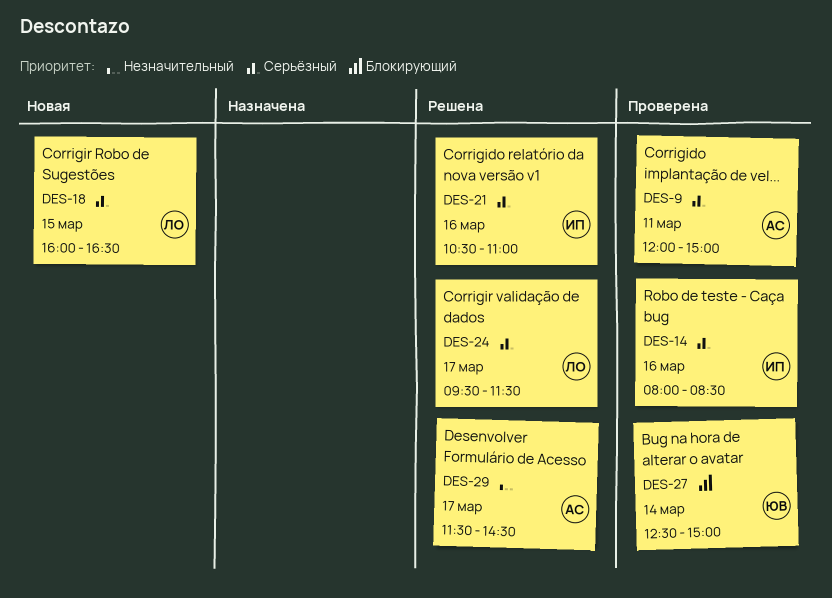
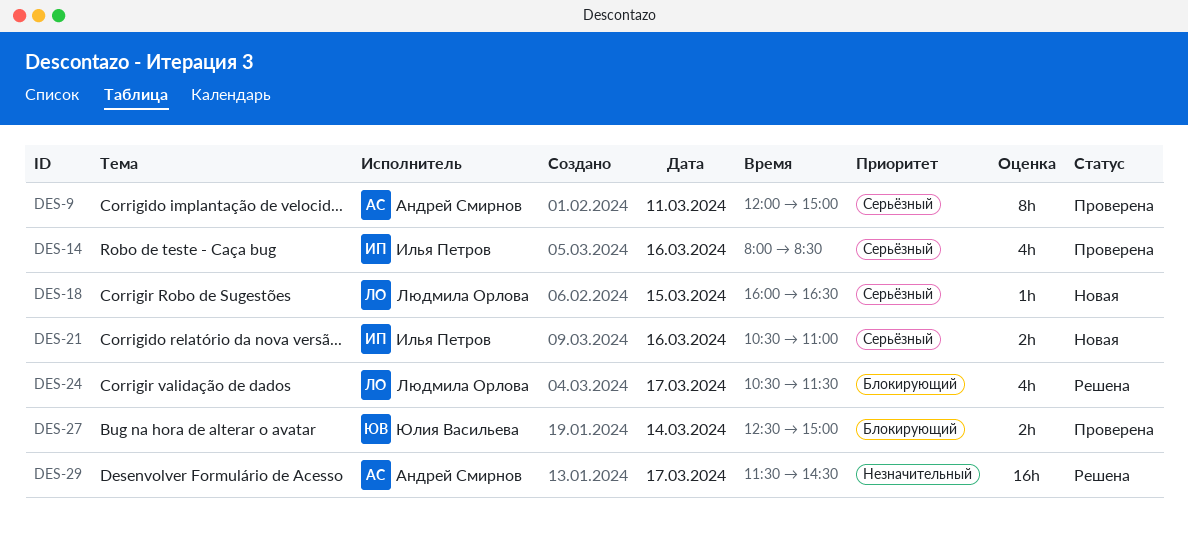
DES-21, status: Решена -> Новая
DES-24, priority: Серьёзный -> Блокирующий
DES-24, begins: 09:30 -> 10:30

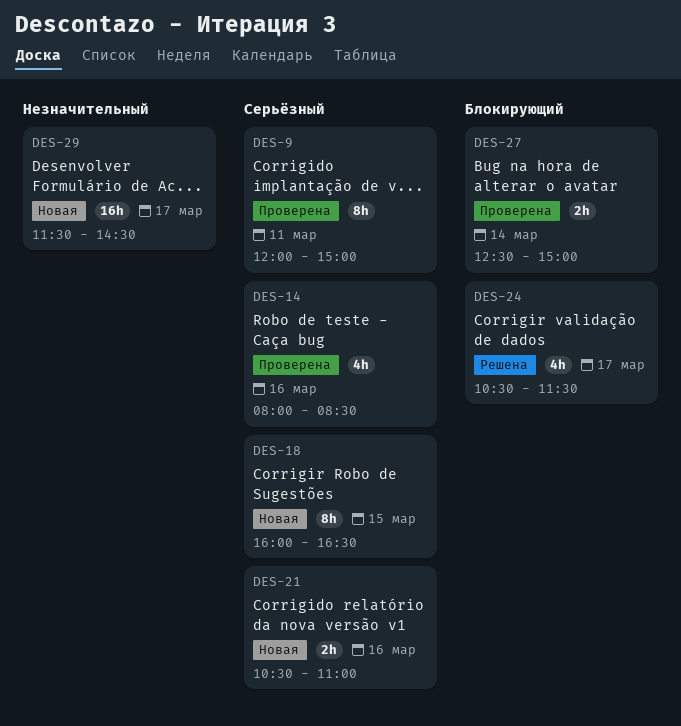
DES-18, estimate: 1h -> 8h
DES-29, status: Решена -> Новая

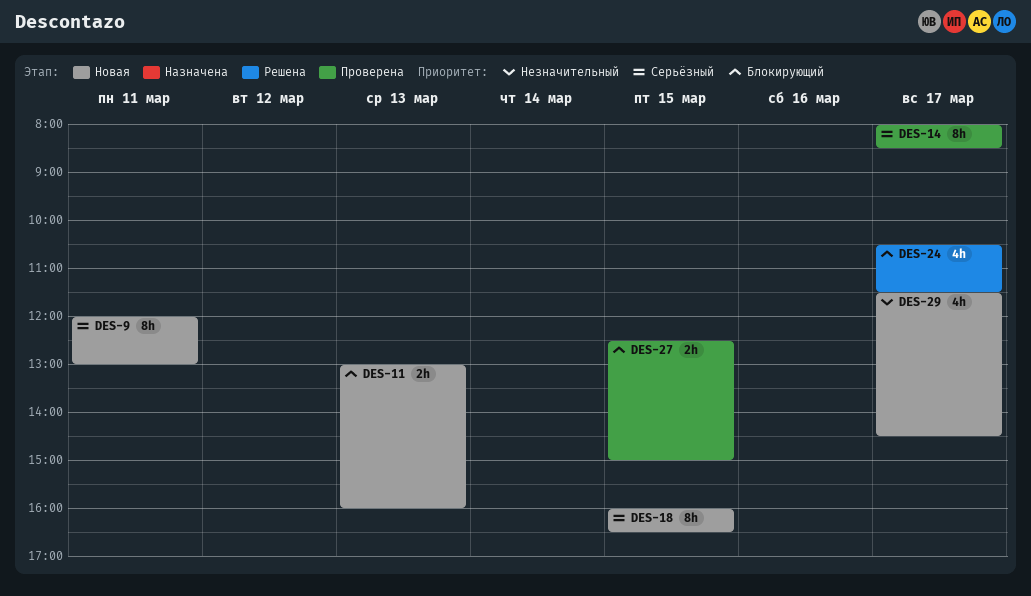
DES-9, status: Проверена -> Новая
DES-9, ends: 15:00 -> 13:00
DES-11: none -> present
DES-14, estimate: 4h -> 8h
DES-14, day: Mar 16 -> Mar 17
DES-21: present -> none
DES-27, day: Mar 14 -> Mar 15
DES-29, estimate: 16h -> 4h

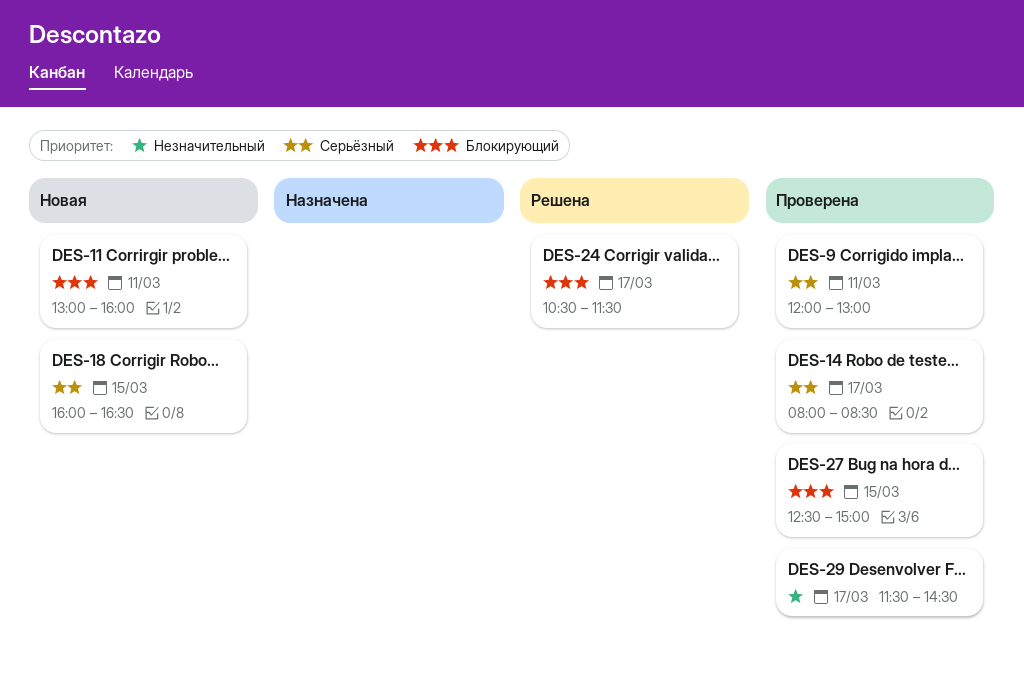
DES-9, status: Новая -> Проверена
DES-11, day: Mar 13 -> Mar 11
DES-29, status: Новая -> Проверена

